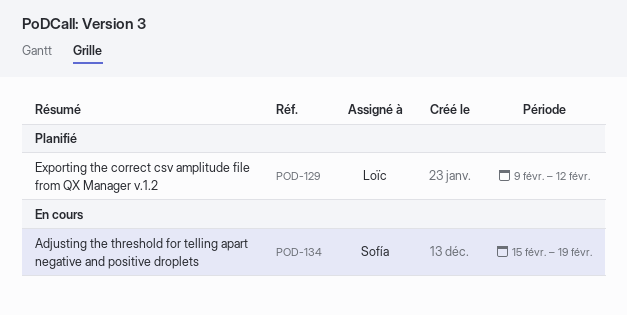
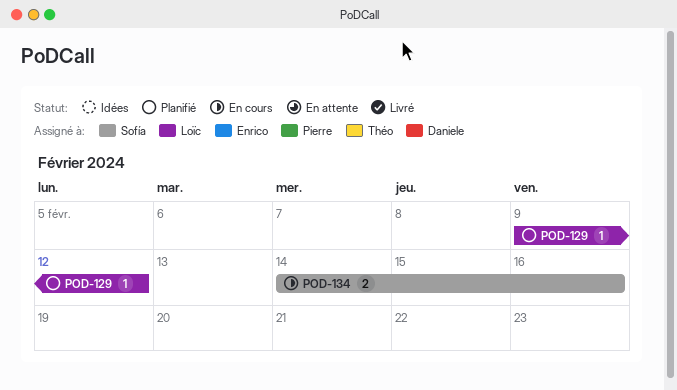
POD-134, start: Feb 15 -> Feb 14
POD-134, due: Feb 19 -> Feb 16

